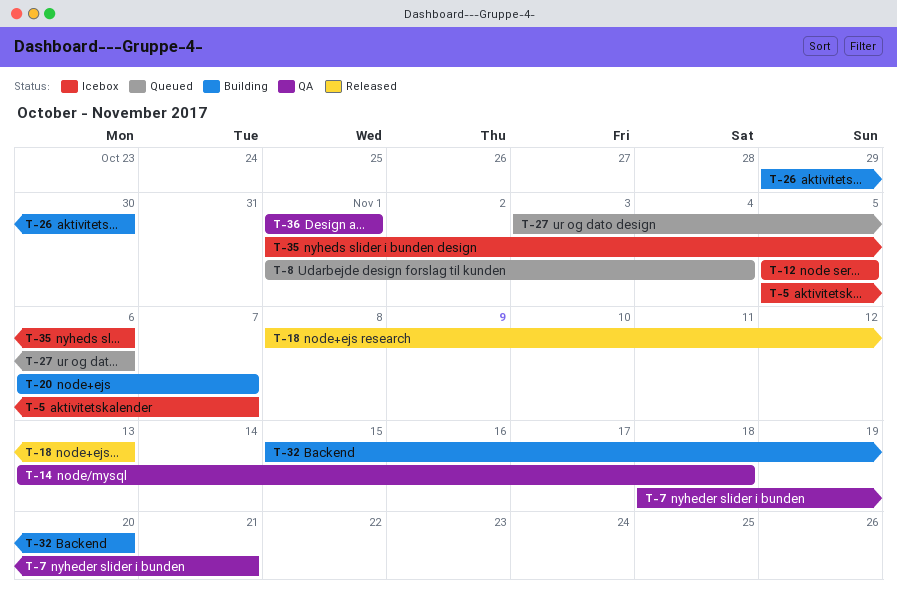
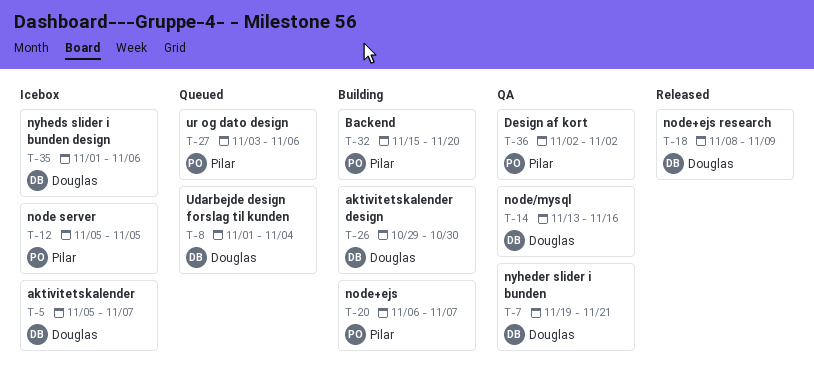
T-7, start: Nov 18 -> Nov 19
T-14, due: Nov 18 -> Nov 16
T-18, due: Nov 13 -> Nov 9
T-36, start: Nov 1 -> Nov 2
T-36, due: Nov 1 -> Nov 2

